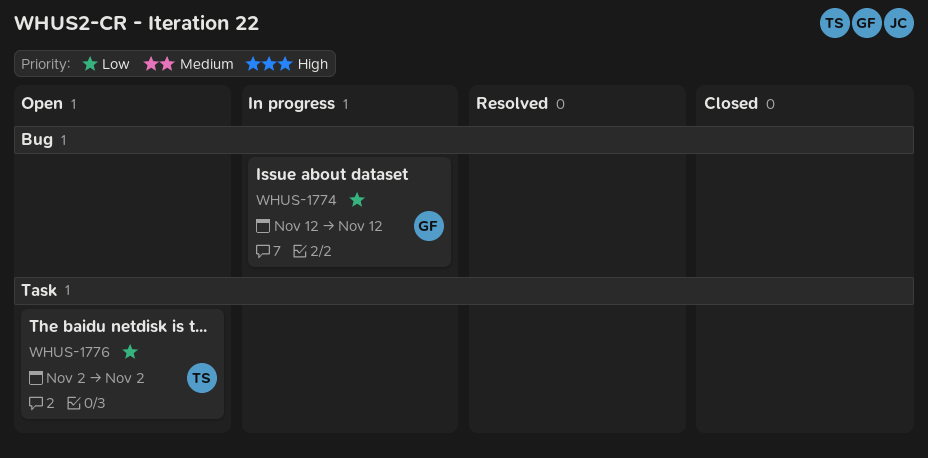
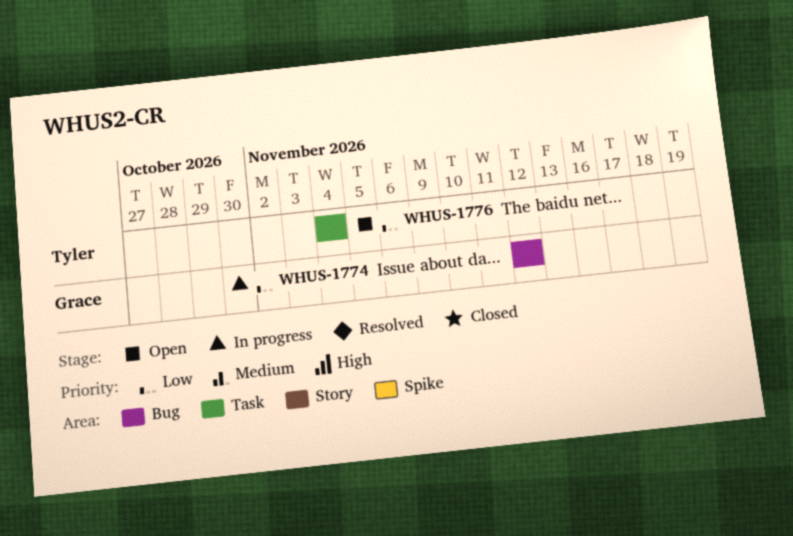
WHUS-1776, start: Nov 2 -> Nov 4
WHUS-1776, due: Nov 2 -> Nov 4

